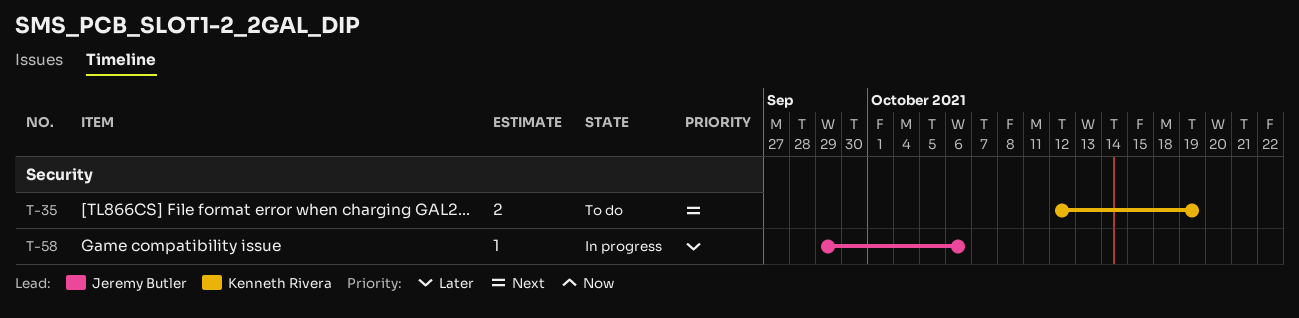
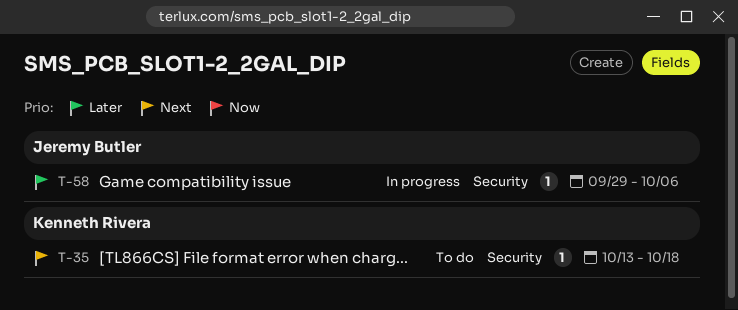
T-35, estimate: 2 -> 1
T-35, start: Oct 12 -> Oct 13
T-35, due: Oct 19 -> Oct 18

